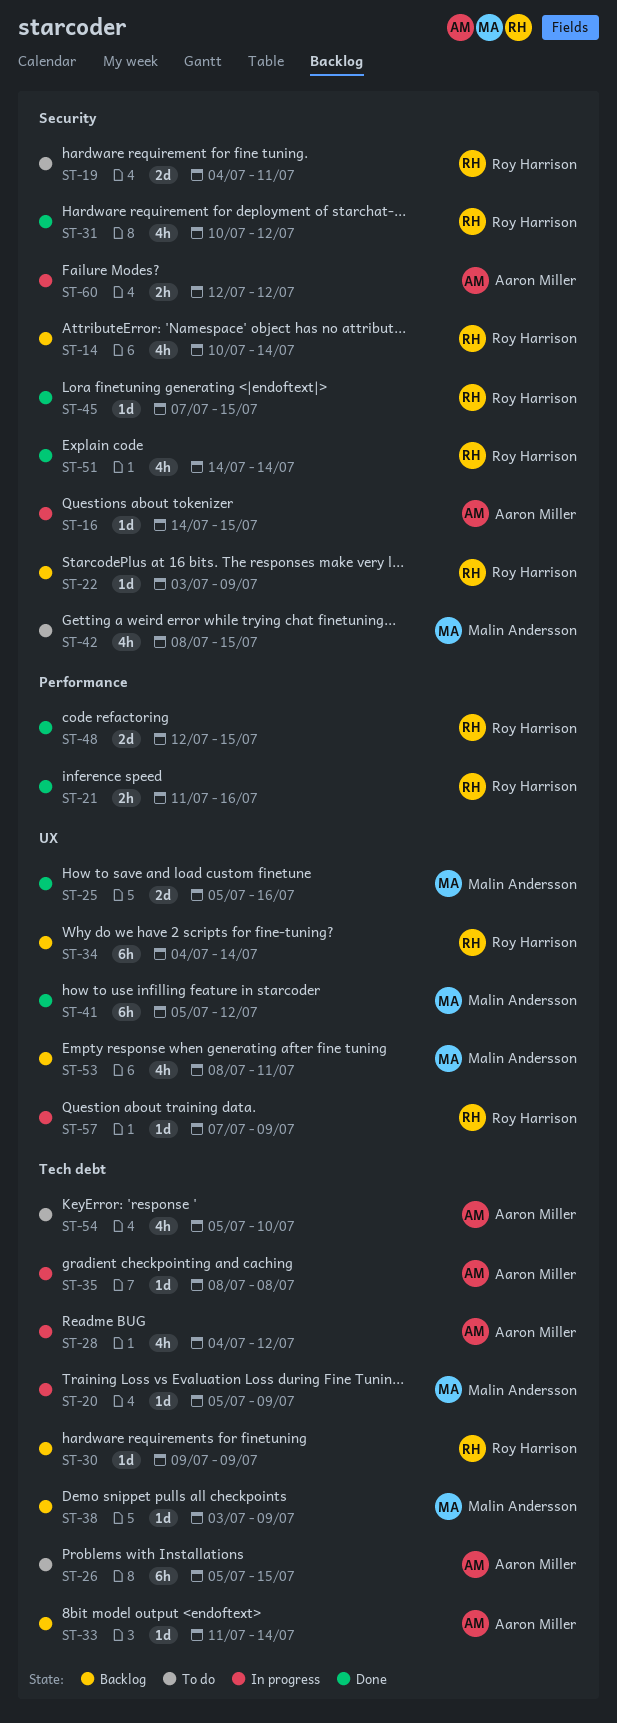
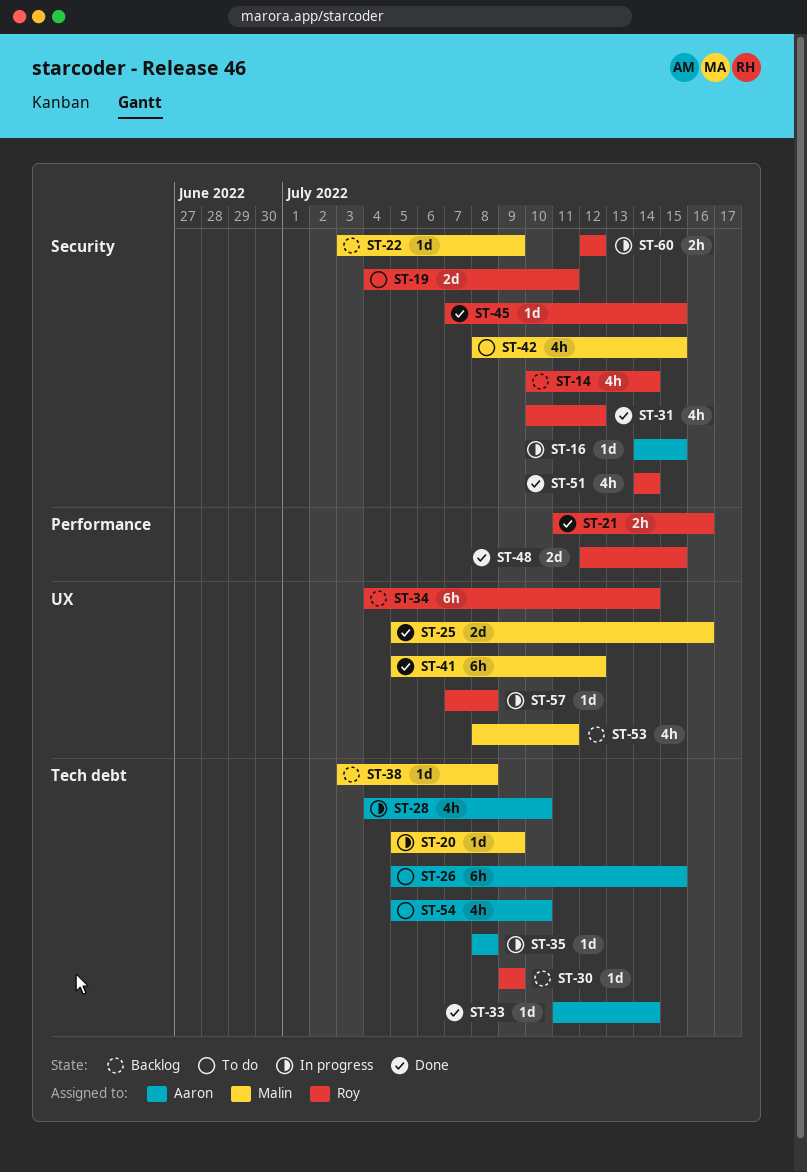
ST-22, owner: Roy Harrison -> Malin Andersson
ST-28, due: Jul 12 -> Jul 10
ST-33, status: Backlog -> Done
ST-38, due: Jul 9 -> Jul 8
ST-57, due: Jul 9 -> Jul 8
ST-60, owner: Aaron Miller -> Roy Harrison

